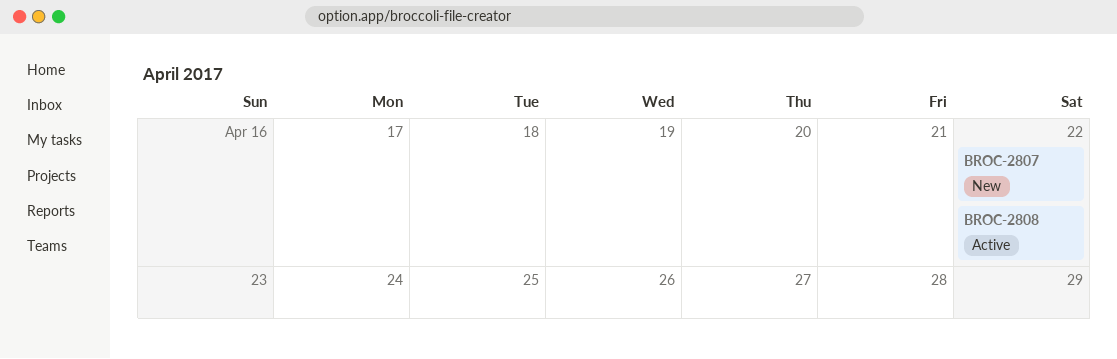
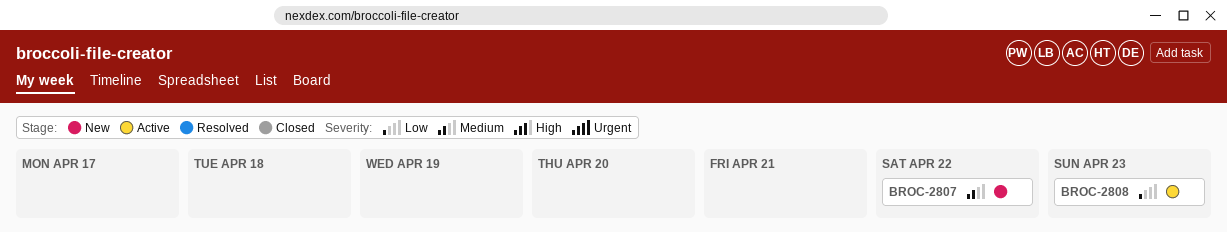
BROC-2808, due: Apr 22 -> Apr 23

